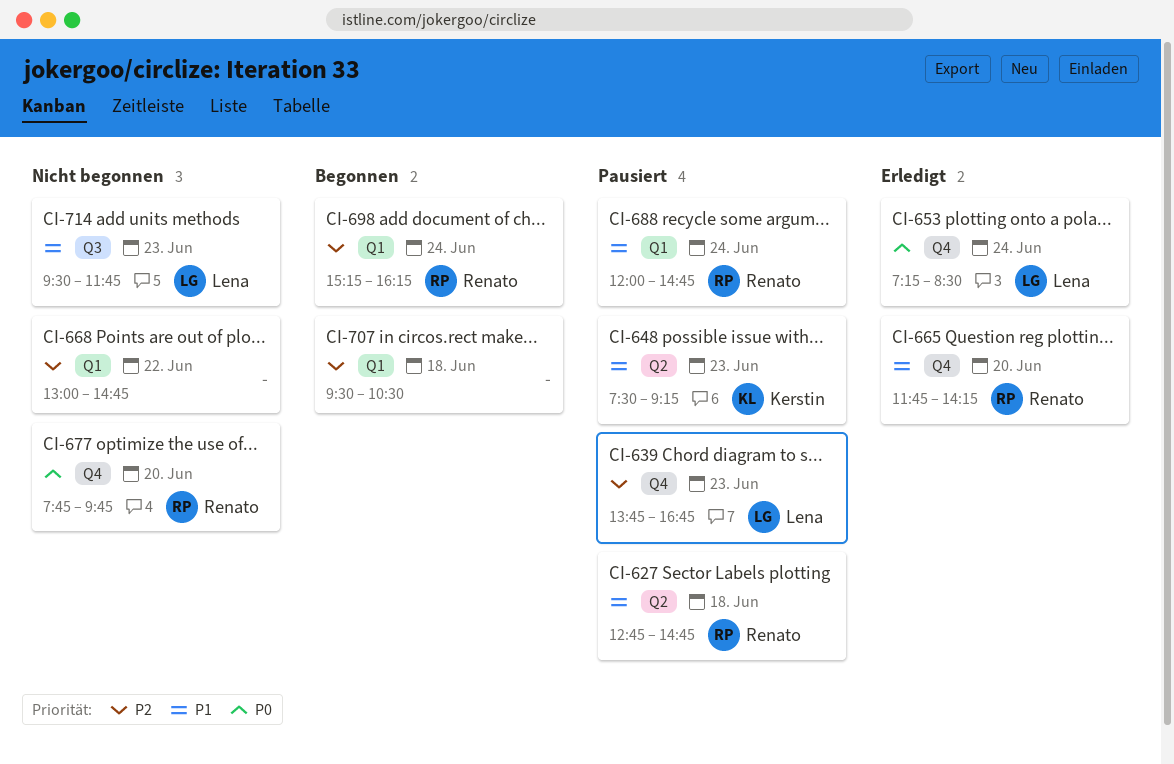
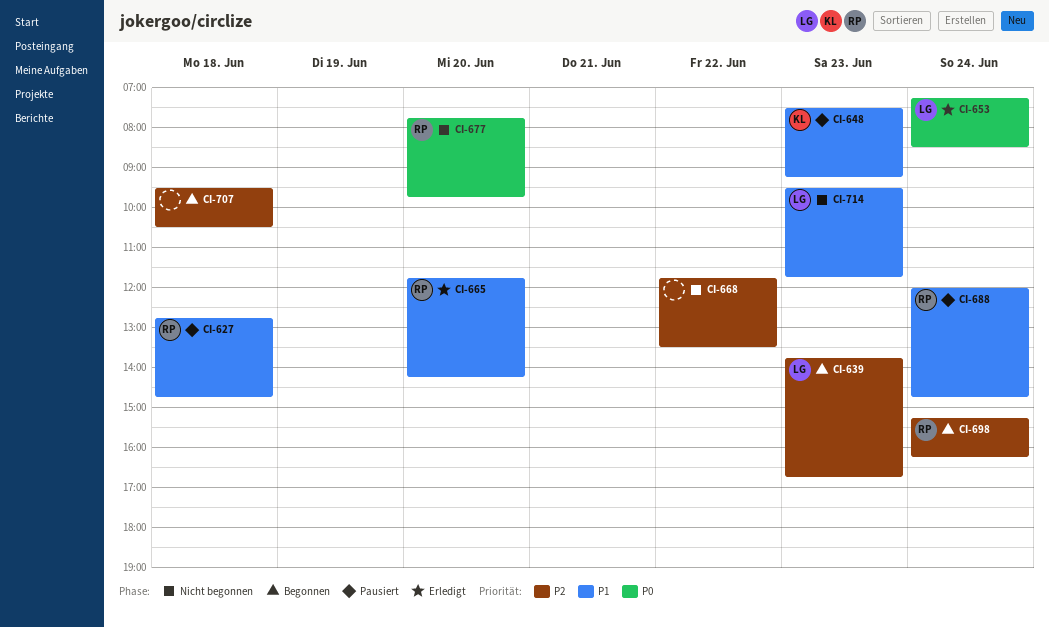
CI-639, status: Pausiert -> Begonnen
CI-668, begins: 13:00 -> 11:45
CI-668, ends: 14:45 -> 13:30

